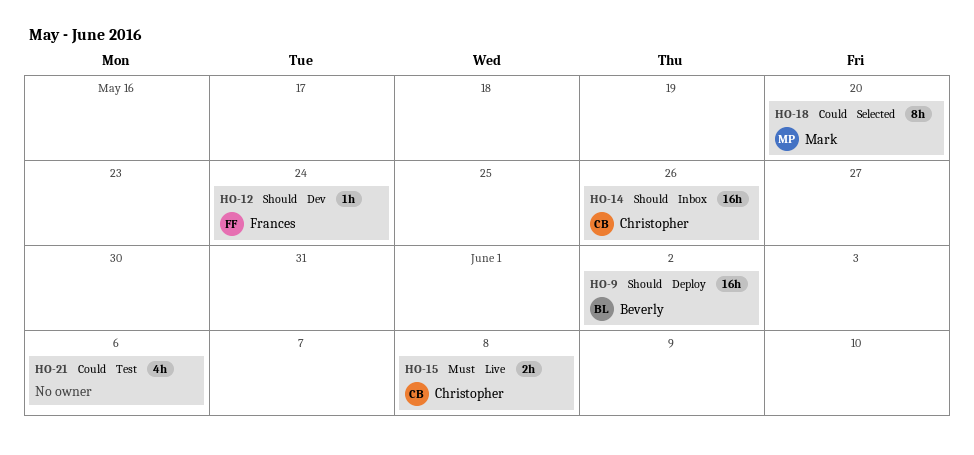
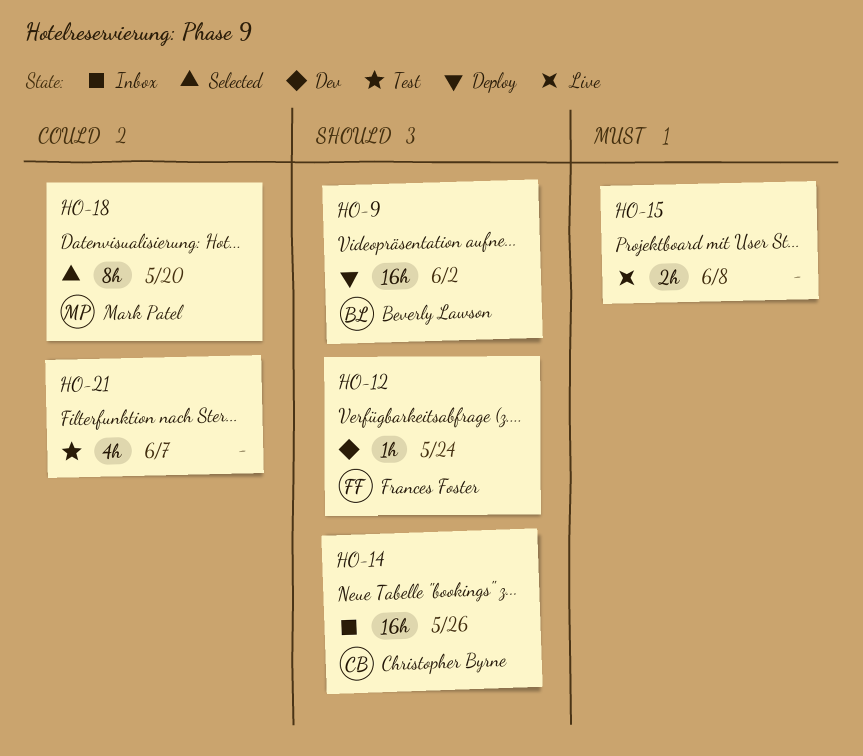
HO-15, owner: Christopher Byrne -> none
HO-21, due: Jun 6 -> Jun 7

